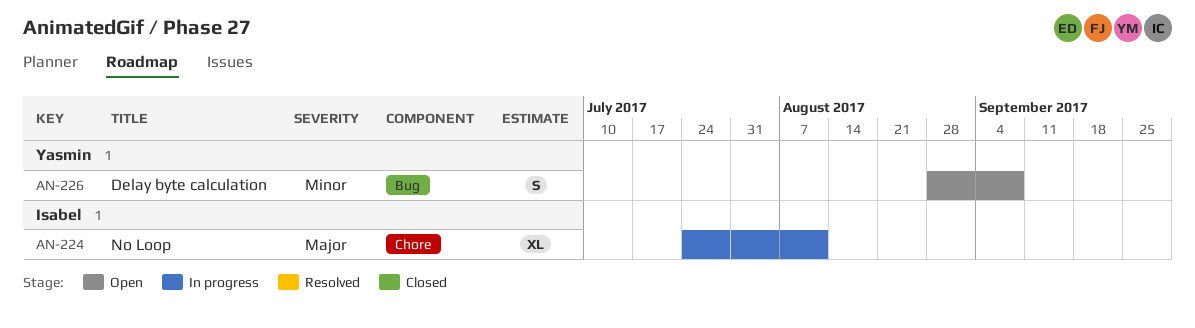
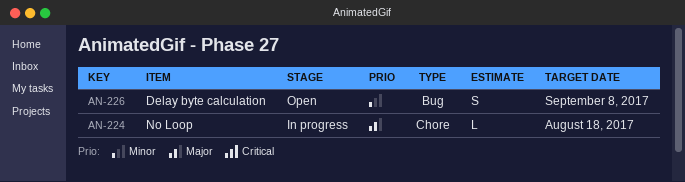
AN-224, estimate: XL -> L
AN-224, due: Aug 11 -> Aug 18

